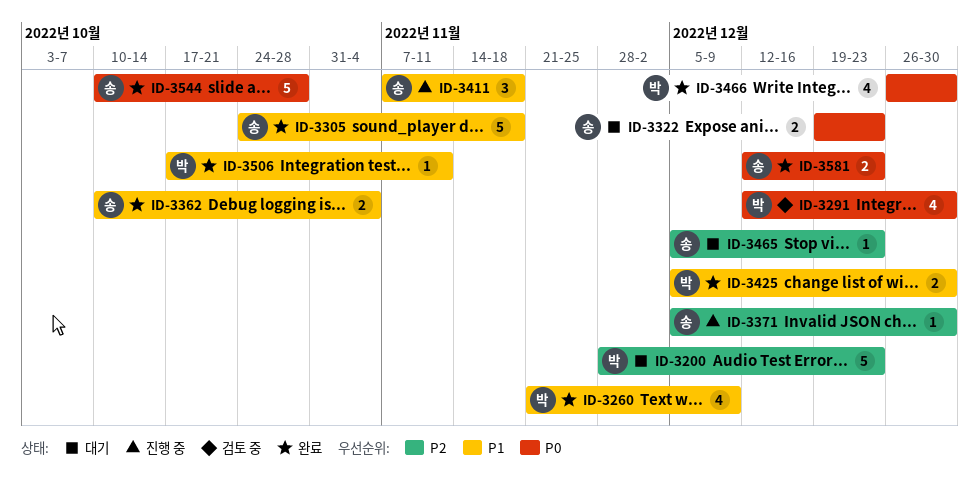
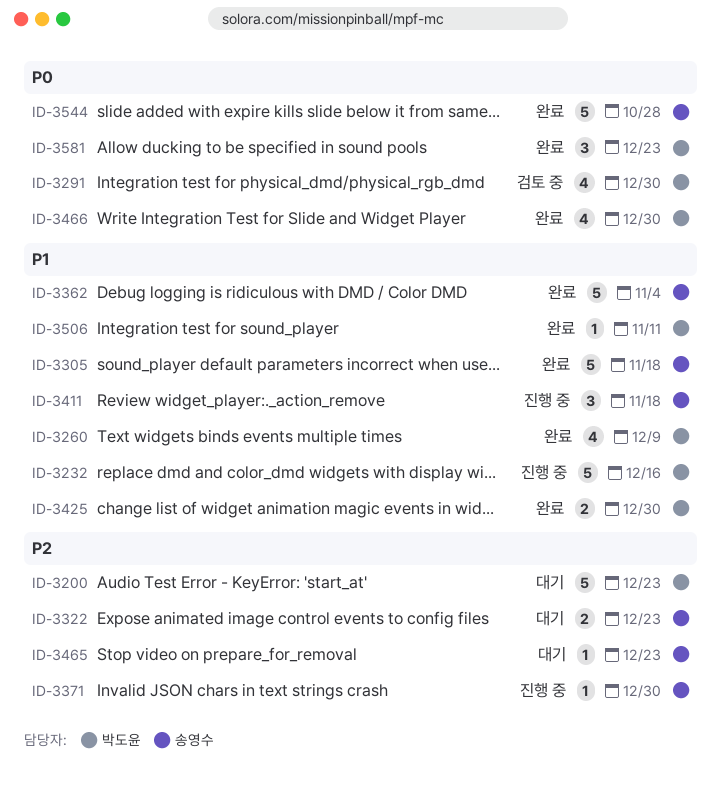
ID-3232: none -> present
ID-3322, priority: P0 -> P2
ID-3362, estimate: 2 -> 5
ID-3581, owner: 송영수 -> 박도윤
ID-3581, estimate: 2 -> 3

